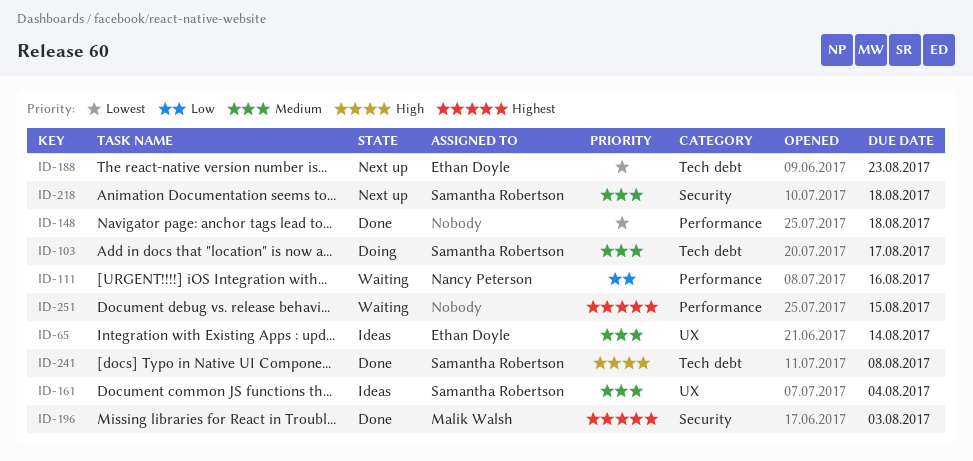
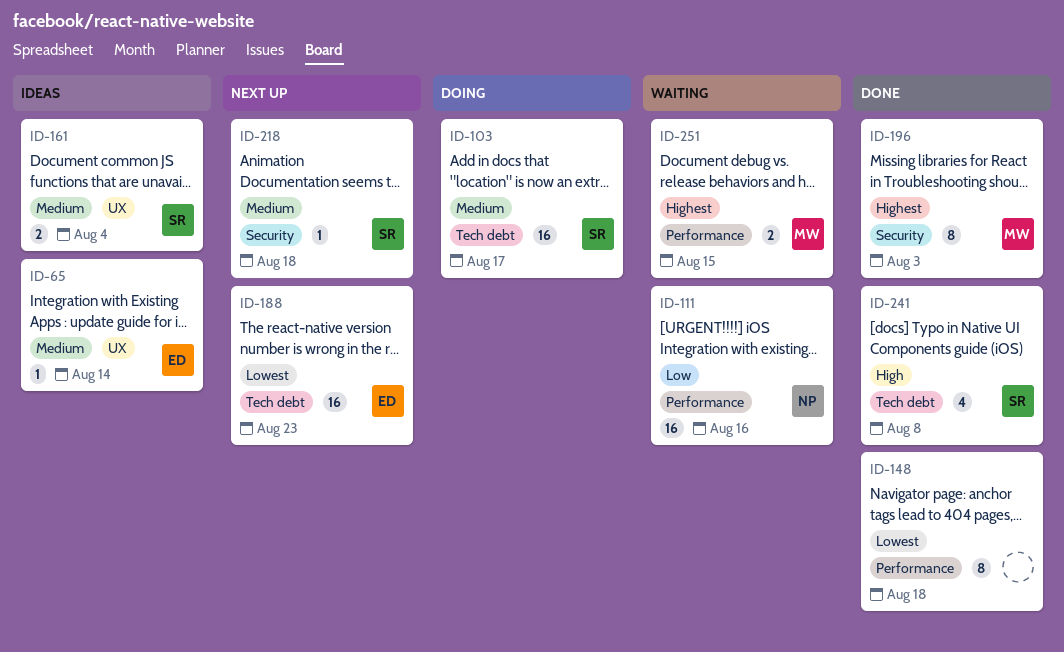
ID-251, owner: none -> Malik Walsh

